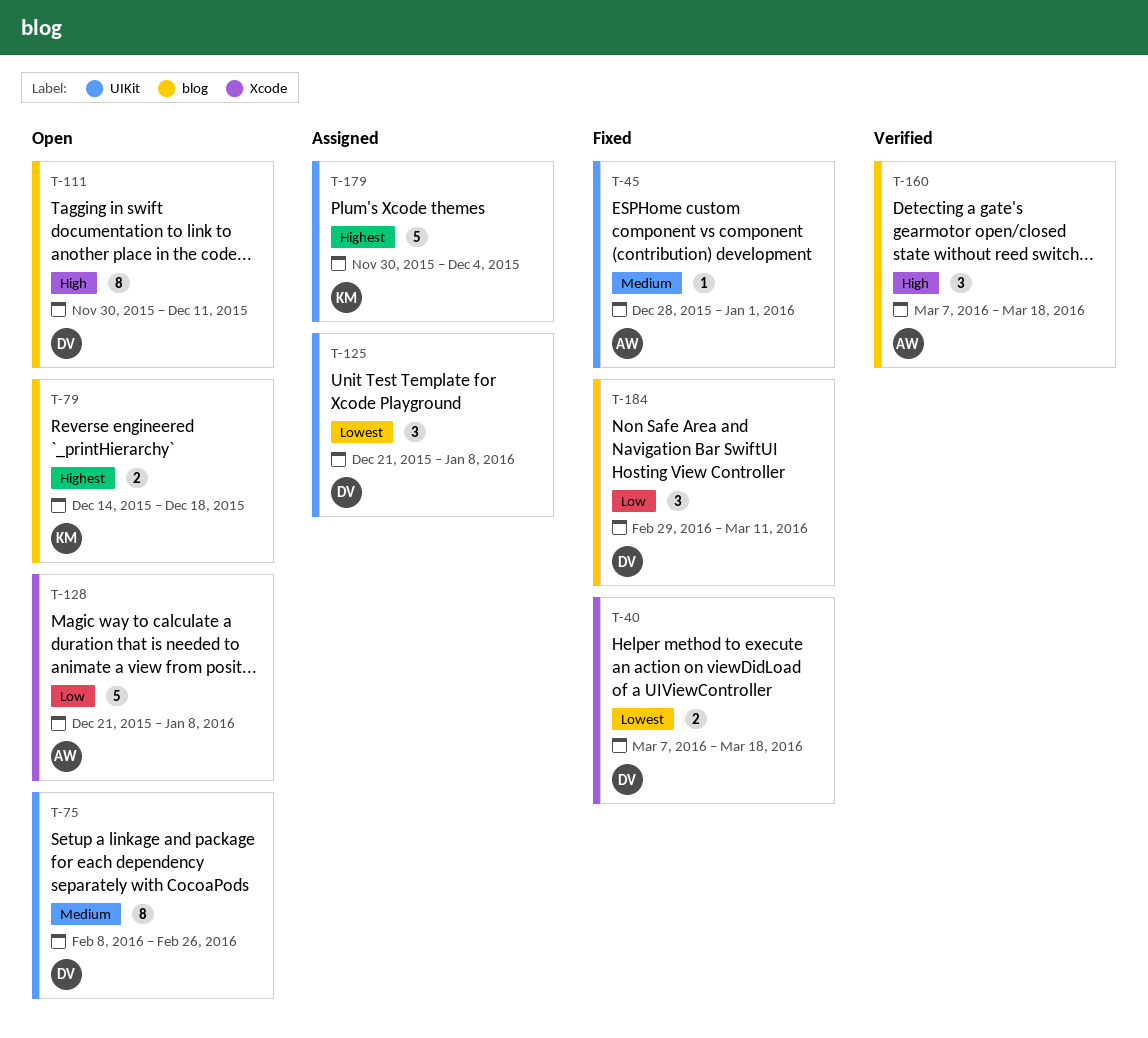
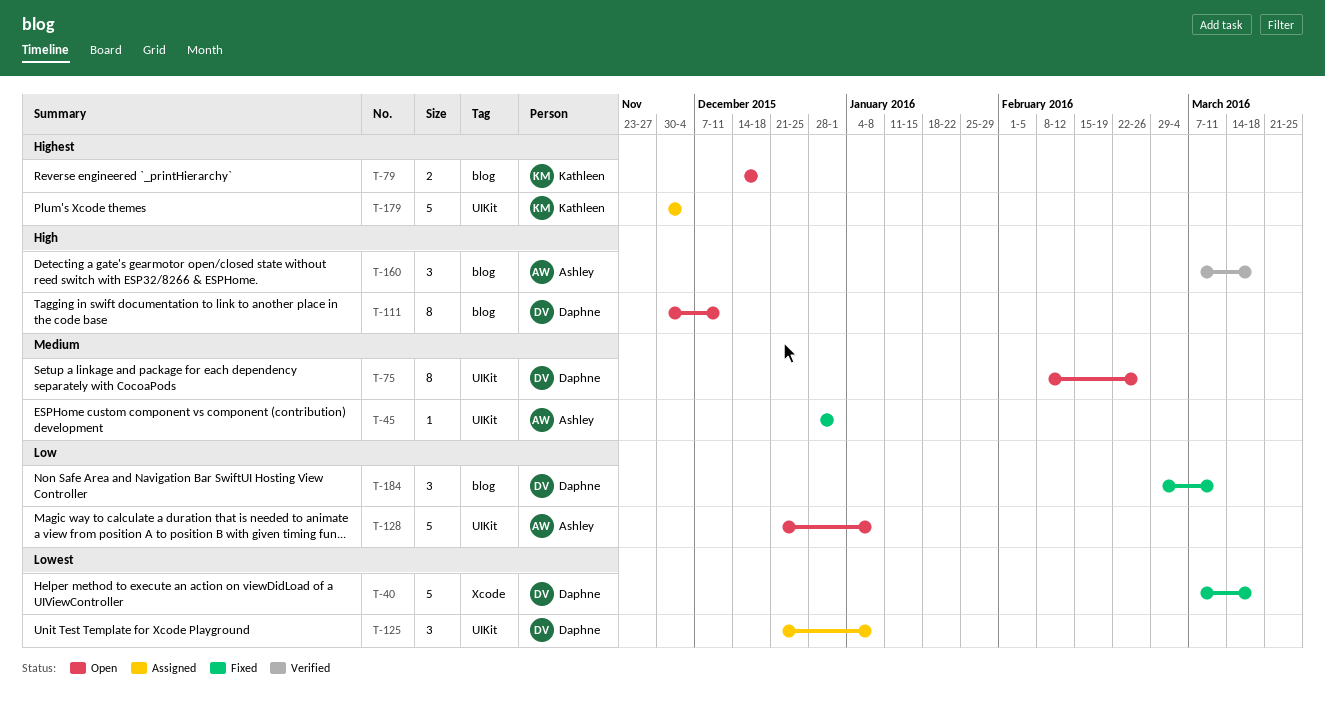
T-40, estimate: 2 -> 5
T-128, label: Xcode -> UIKit

